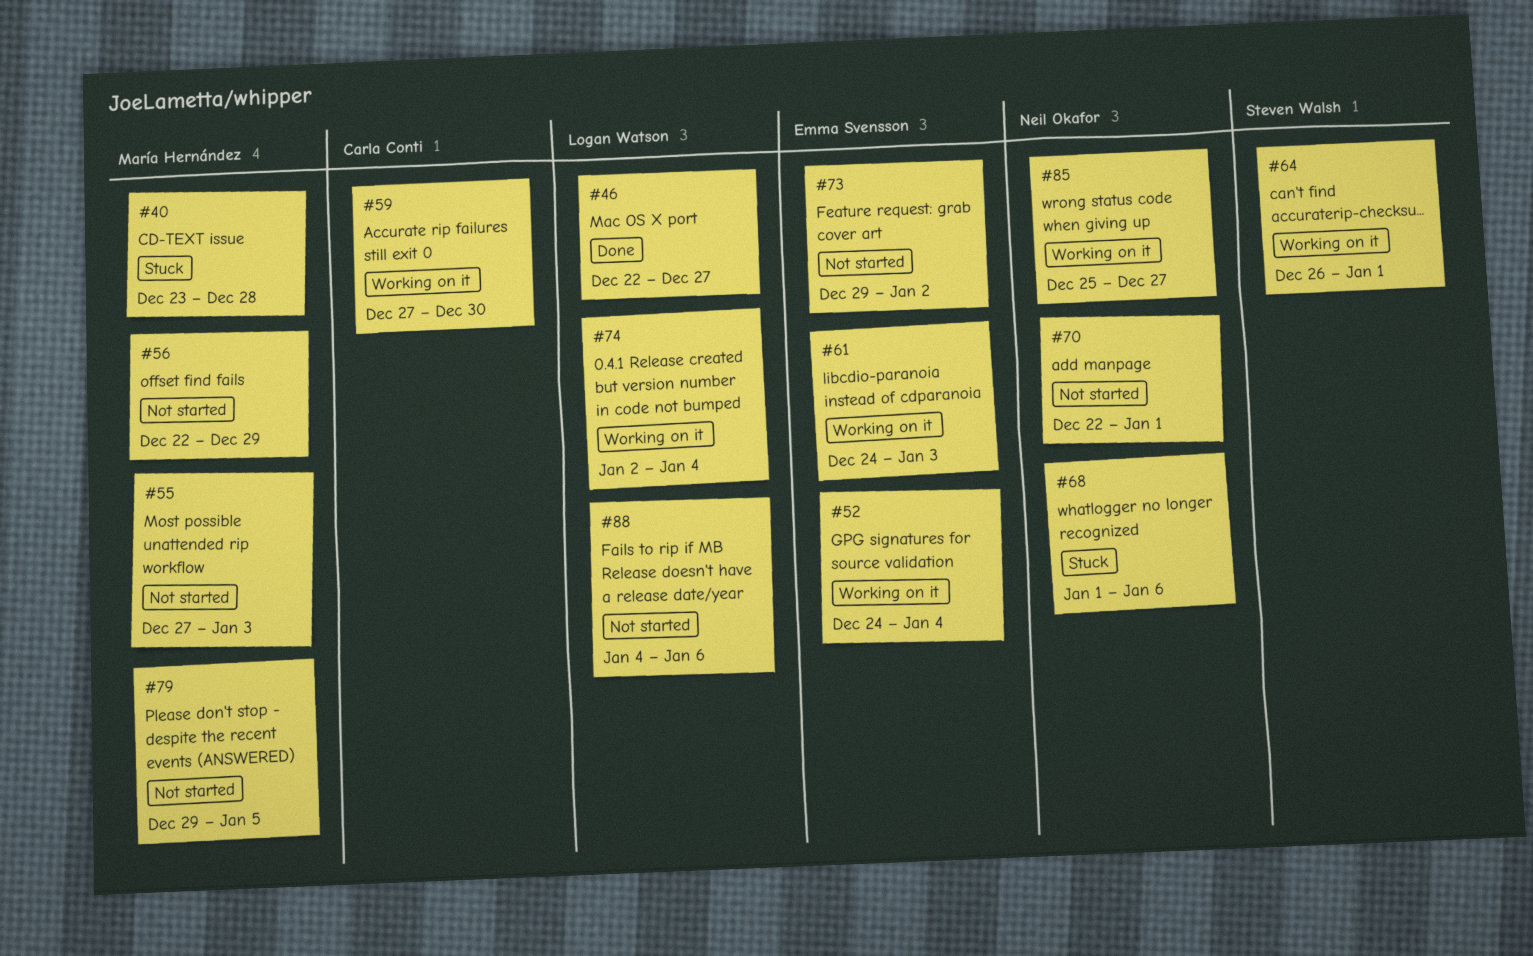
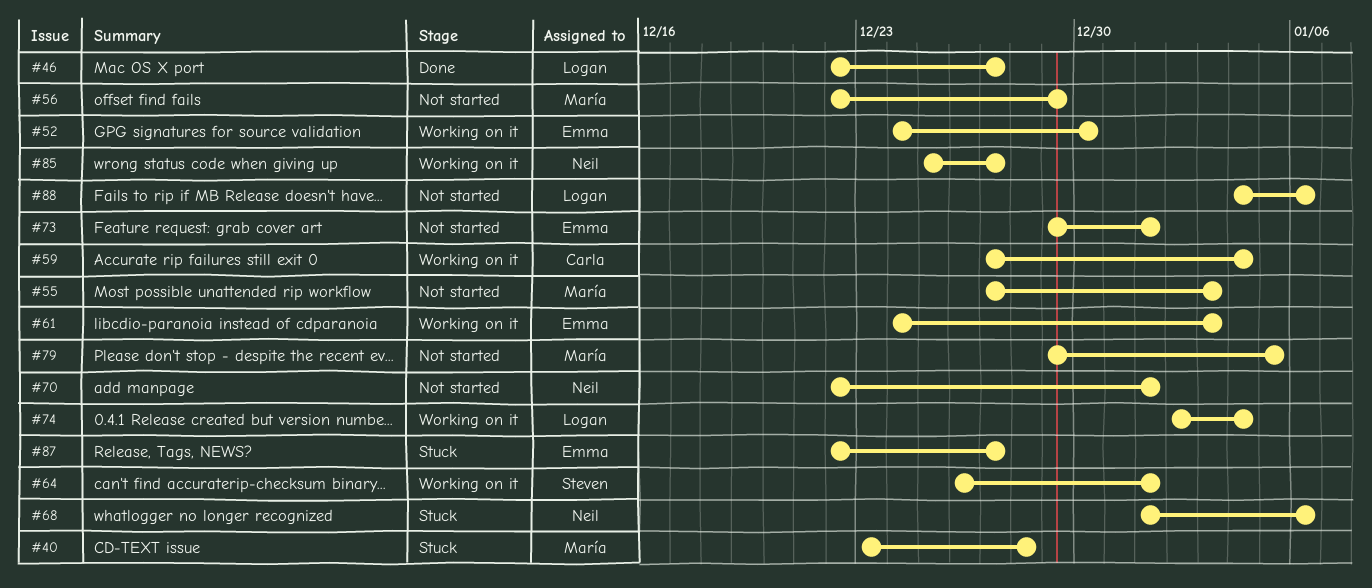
#52, due: Jan 4 -> Dec 30
#59, due: Dec 30 -> Jan 4
#73, due: Jan 2 -> Jan 1
#87: none -> present

